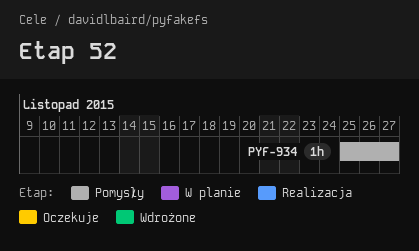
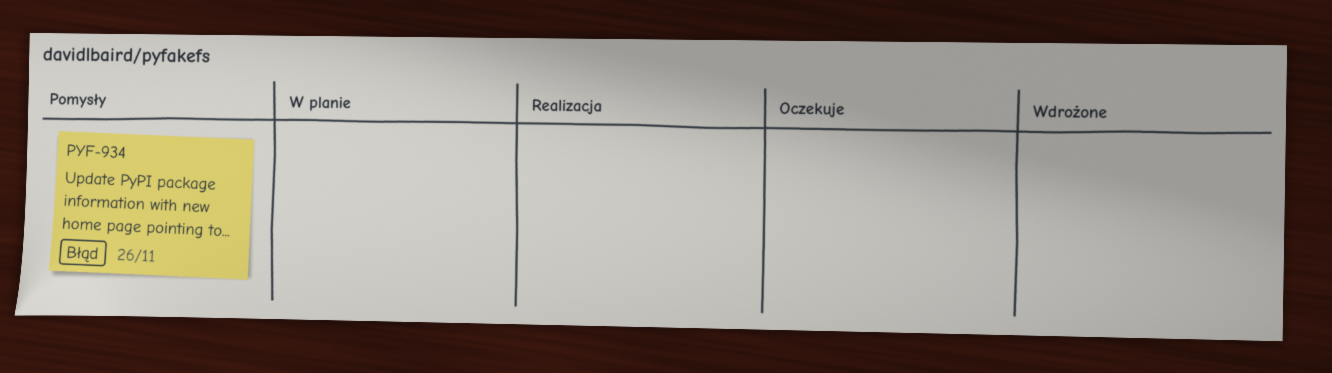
PYF-934, due: Nov 27 -> Nov 26

